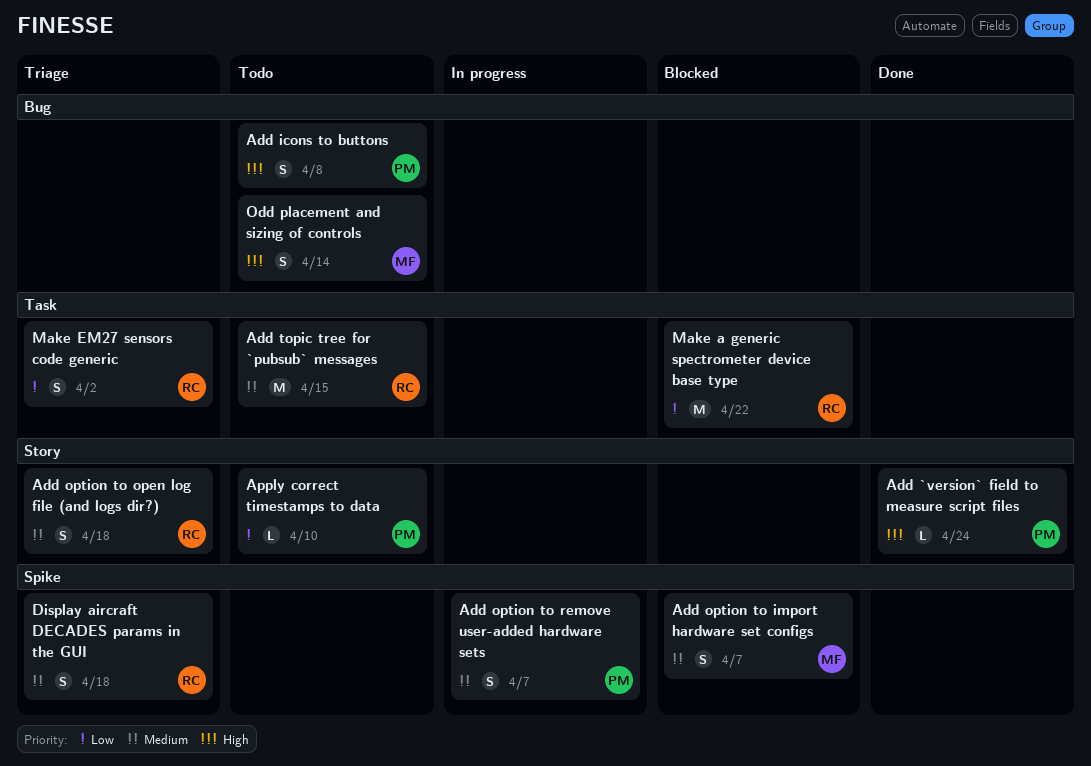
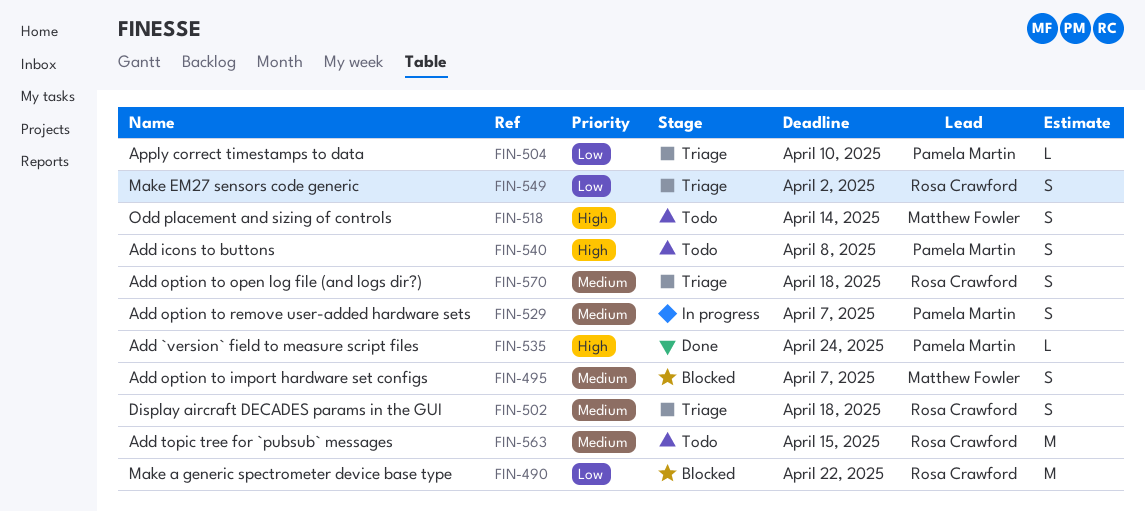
Apply correct timestamps to data, status: Todo -> Triage

